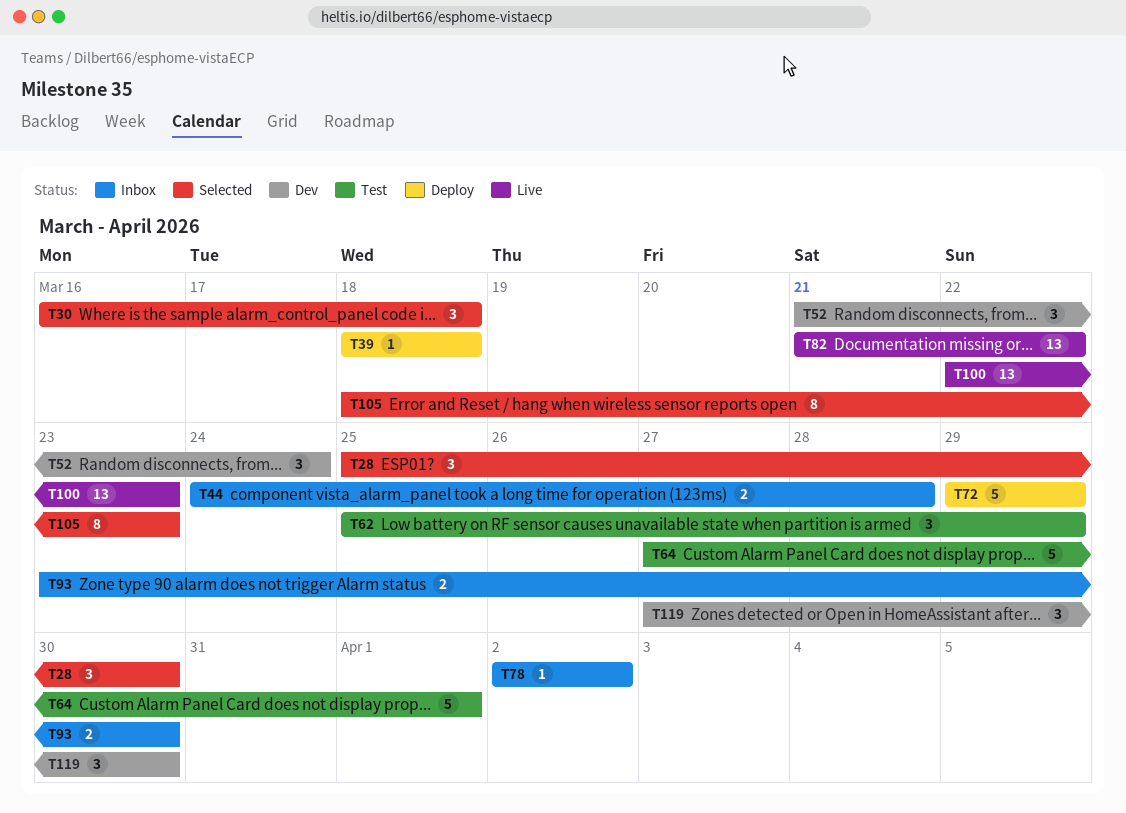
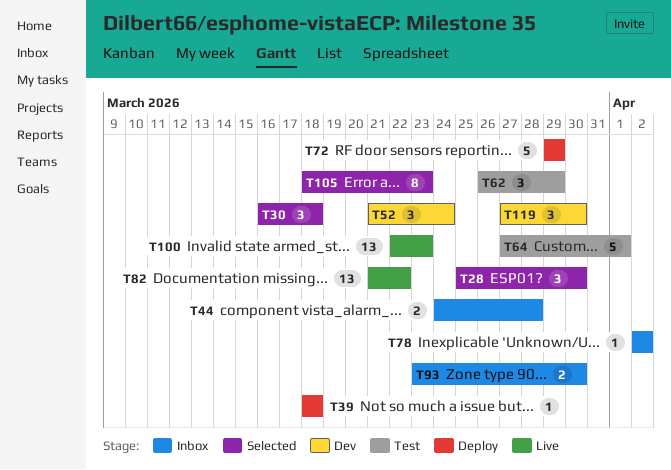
T62, start: Mar 25 -> Mar 26

